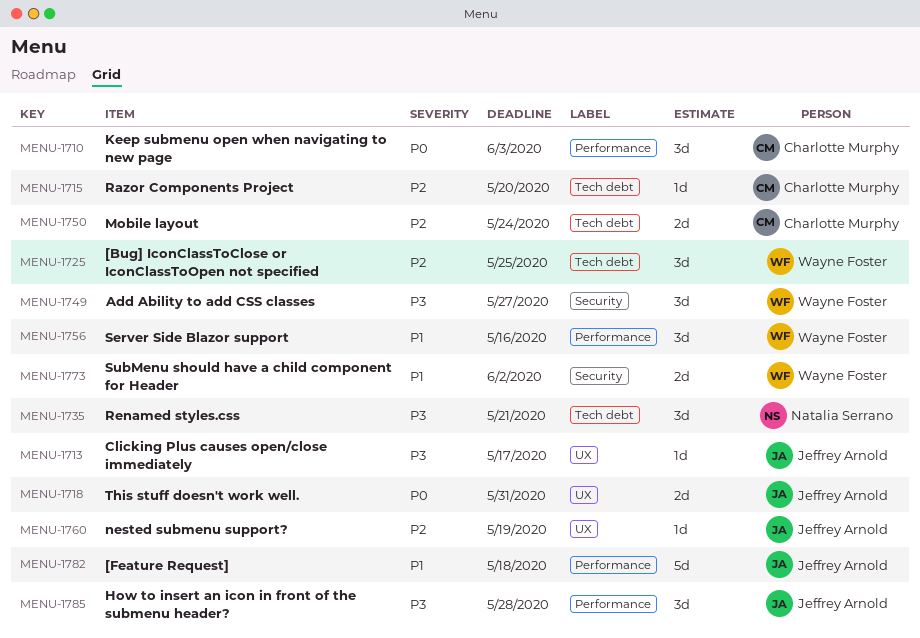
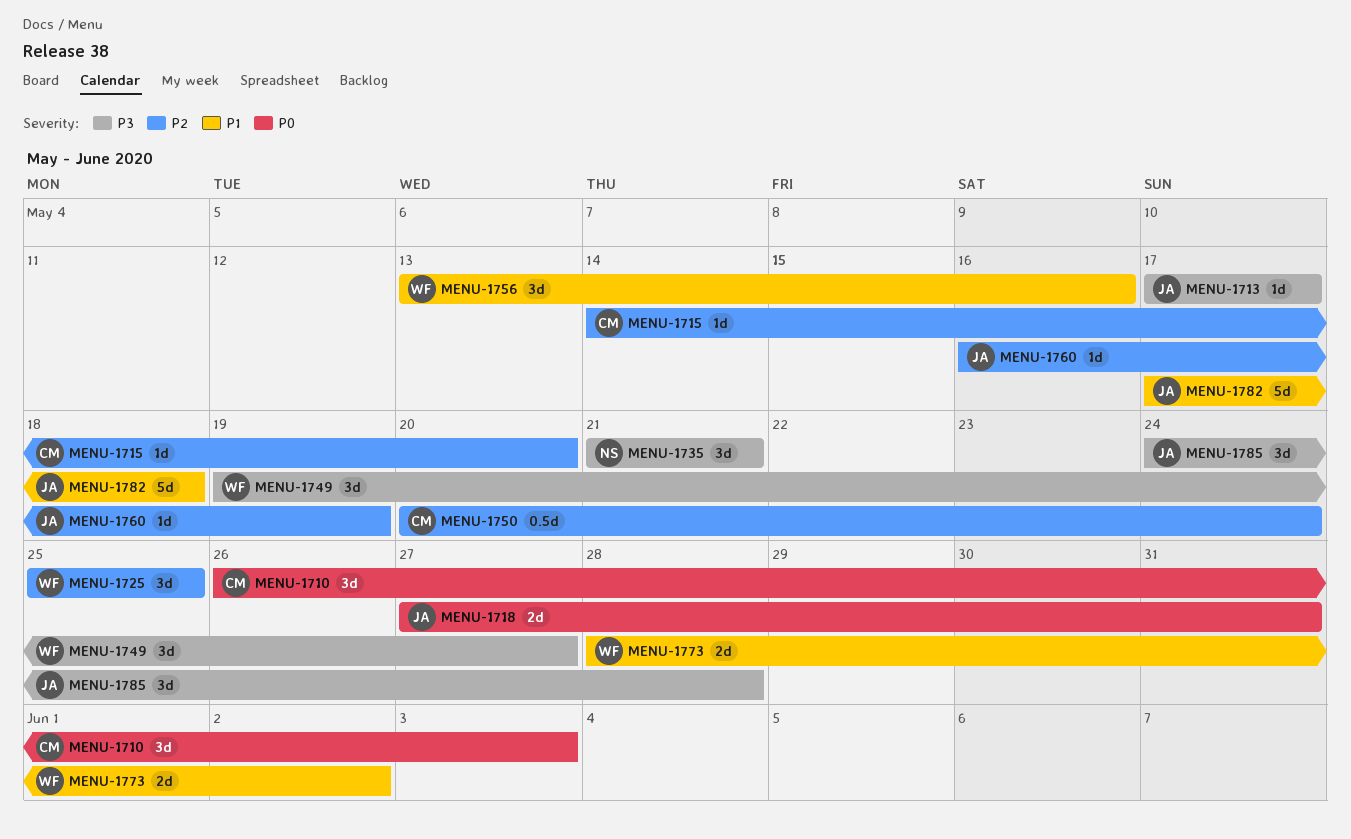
MENU-1750, estimate: 2d -> 0.5d

